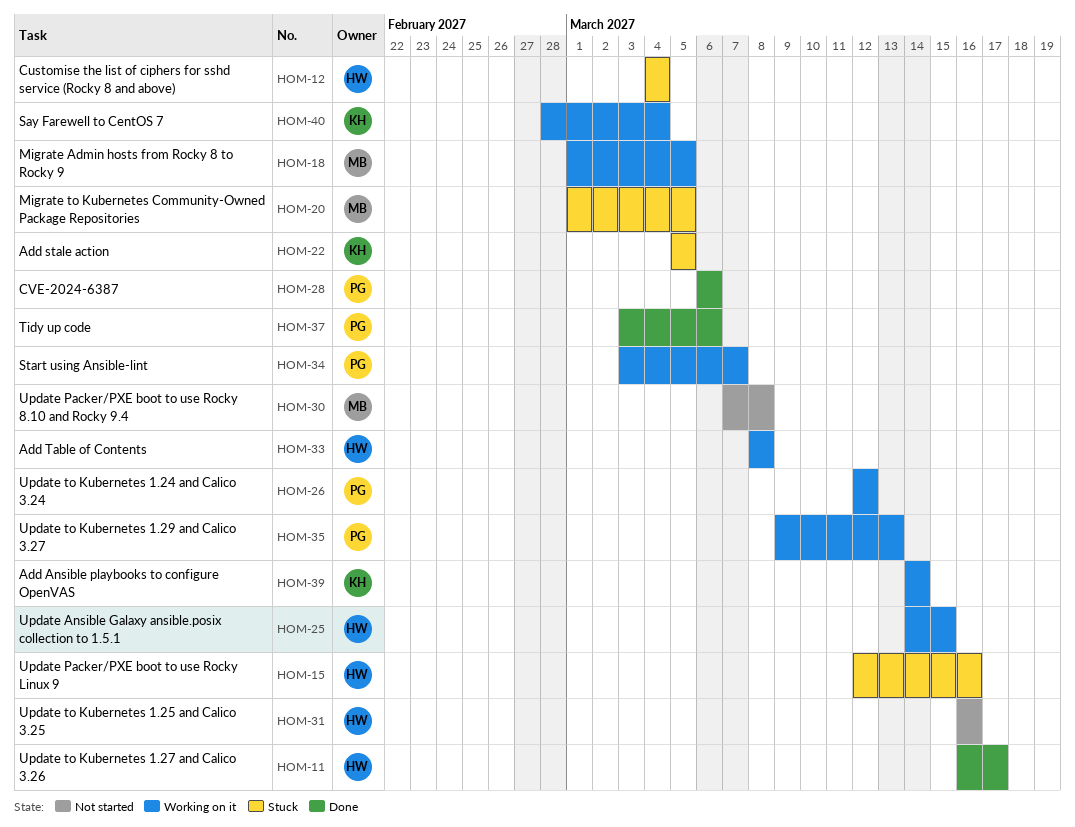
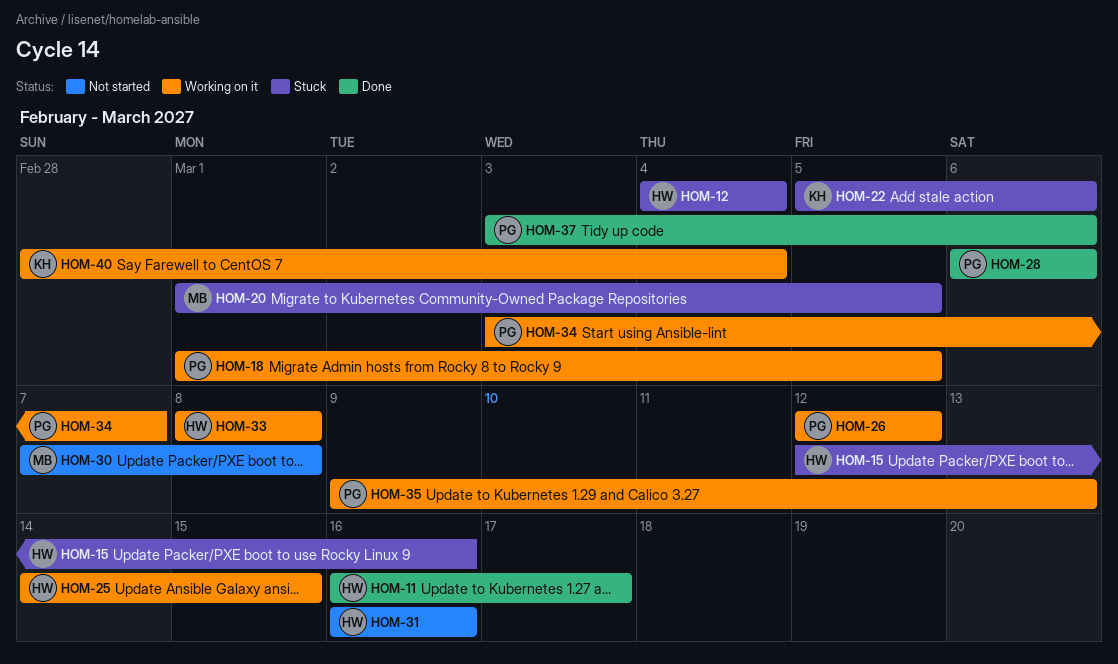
HOM-18, owner: MB -> PG
HOM-22, due: Mar 5 -> Mar 6
HOM-39: present -> none

